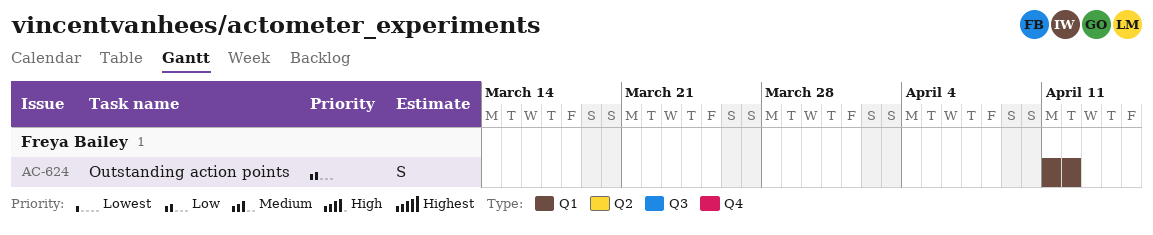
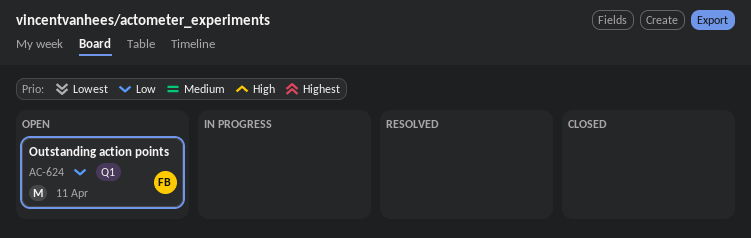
AC-624, estimate: S -> M
AC-624, due: Apr 12 -> Apr 11

